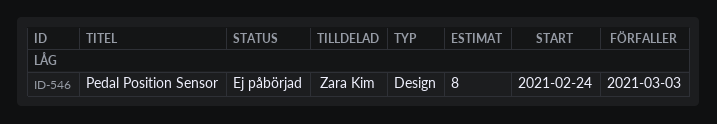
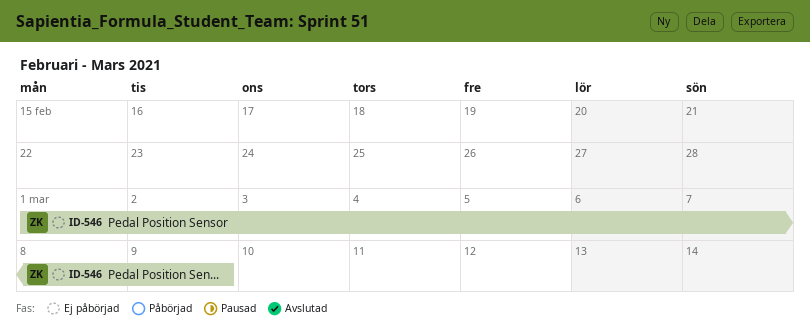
ID-546, start: Feb 24 -> Mar 1
ID-546, due: Mar 3 -> Mar 9

